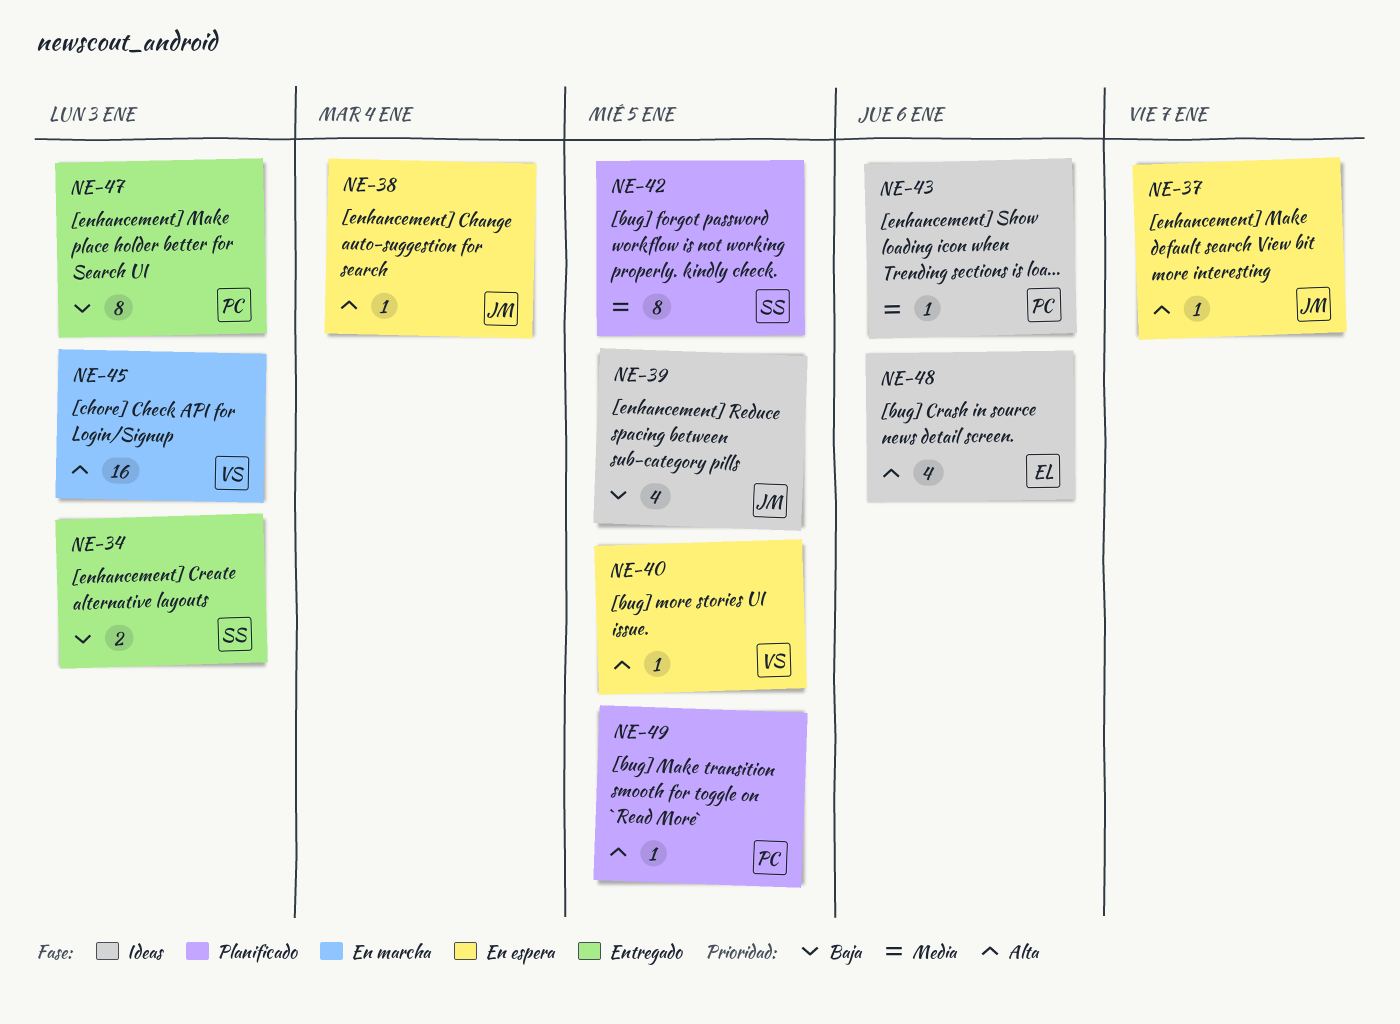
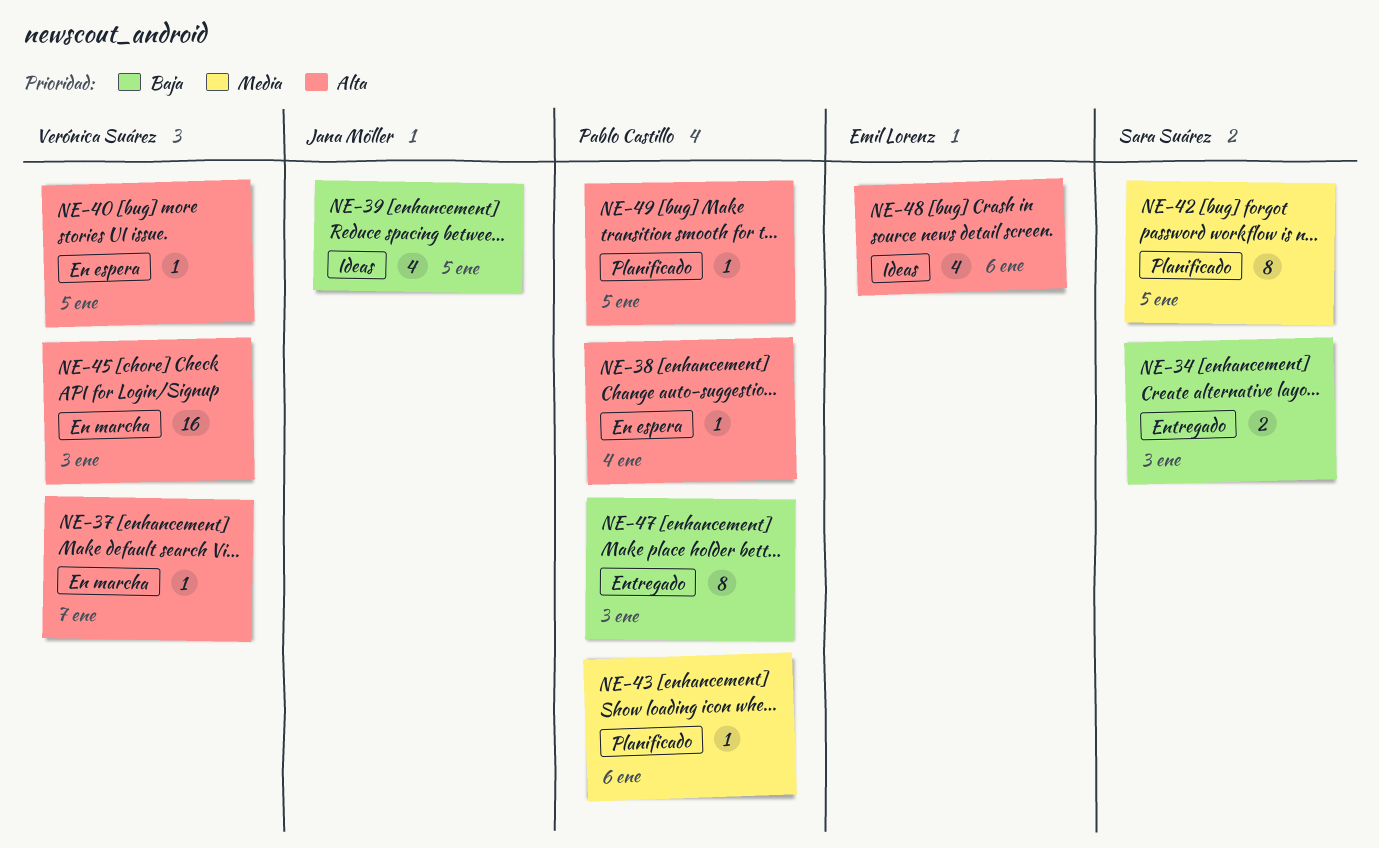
NE-37, status: En espera -> En marcha
NE-37, owner: Jana Möller -> Verónica Suárez
NE-38, owner: Jana Möller -> Pablo Castillo
NE-43, status: Ideas -> Planificado

